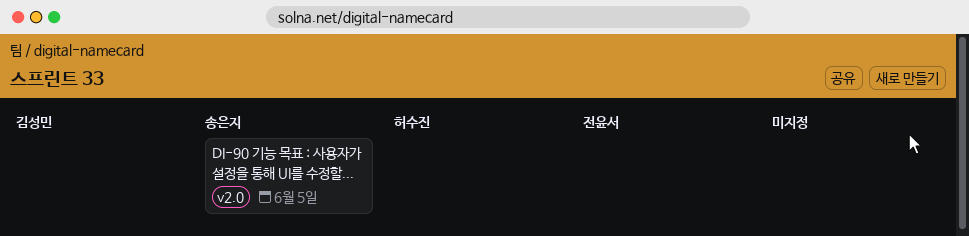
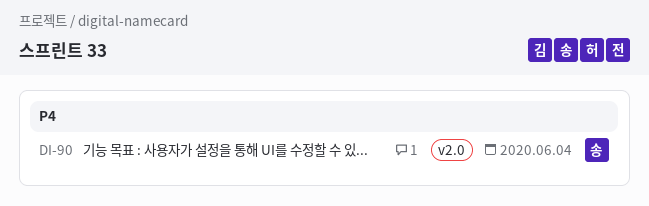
DI-90, due: Jun 5 -> Jun 4

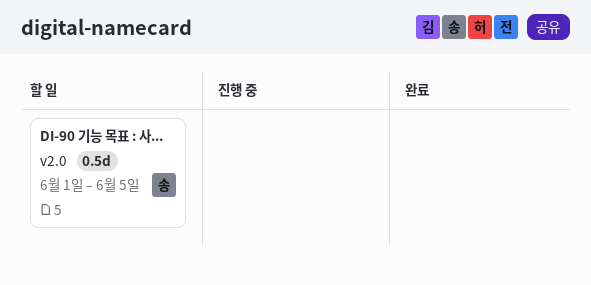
DI-90, due: Jun 4 -> Jun 5

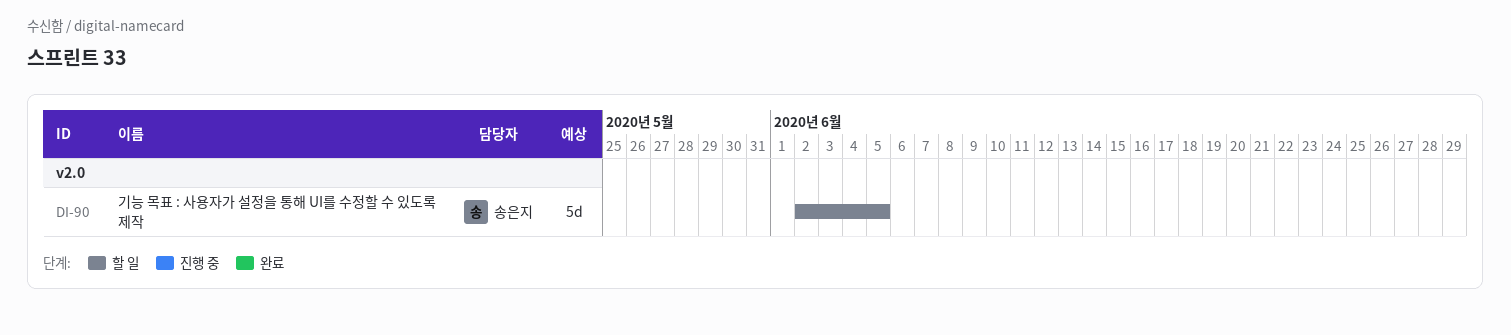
DI-90, estimate: 0.5d -> 5d
DI-90, start: Jun 1 -> Jun 2

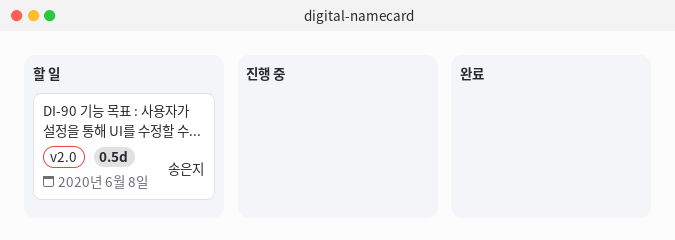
DI-90, estimate: 5d -> 0.5d
DI-90, due: Jun 5 -> Jun 8

